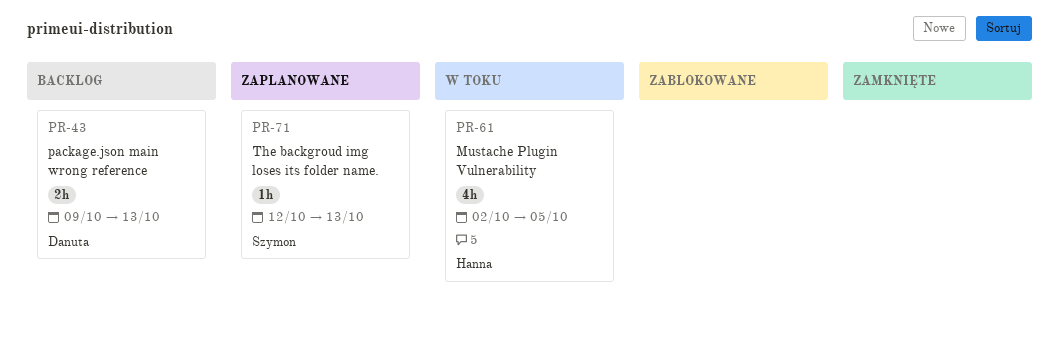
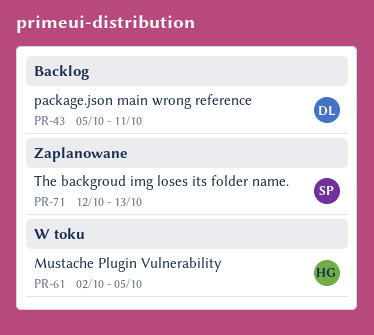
PR-43, start: Oct 9 -> Oct 5
PR-43, due: Oct 13 -> Oct 11

